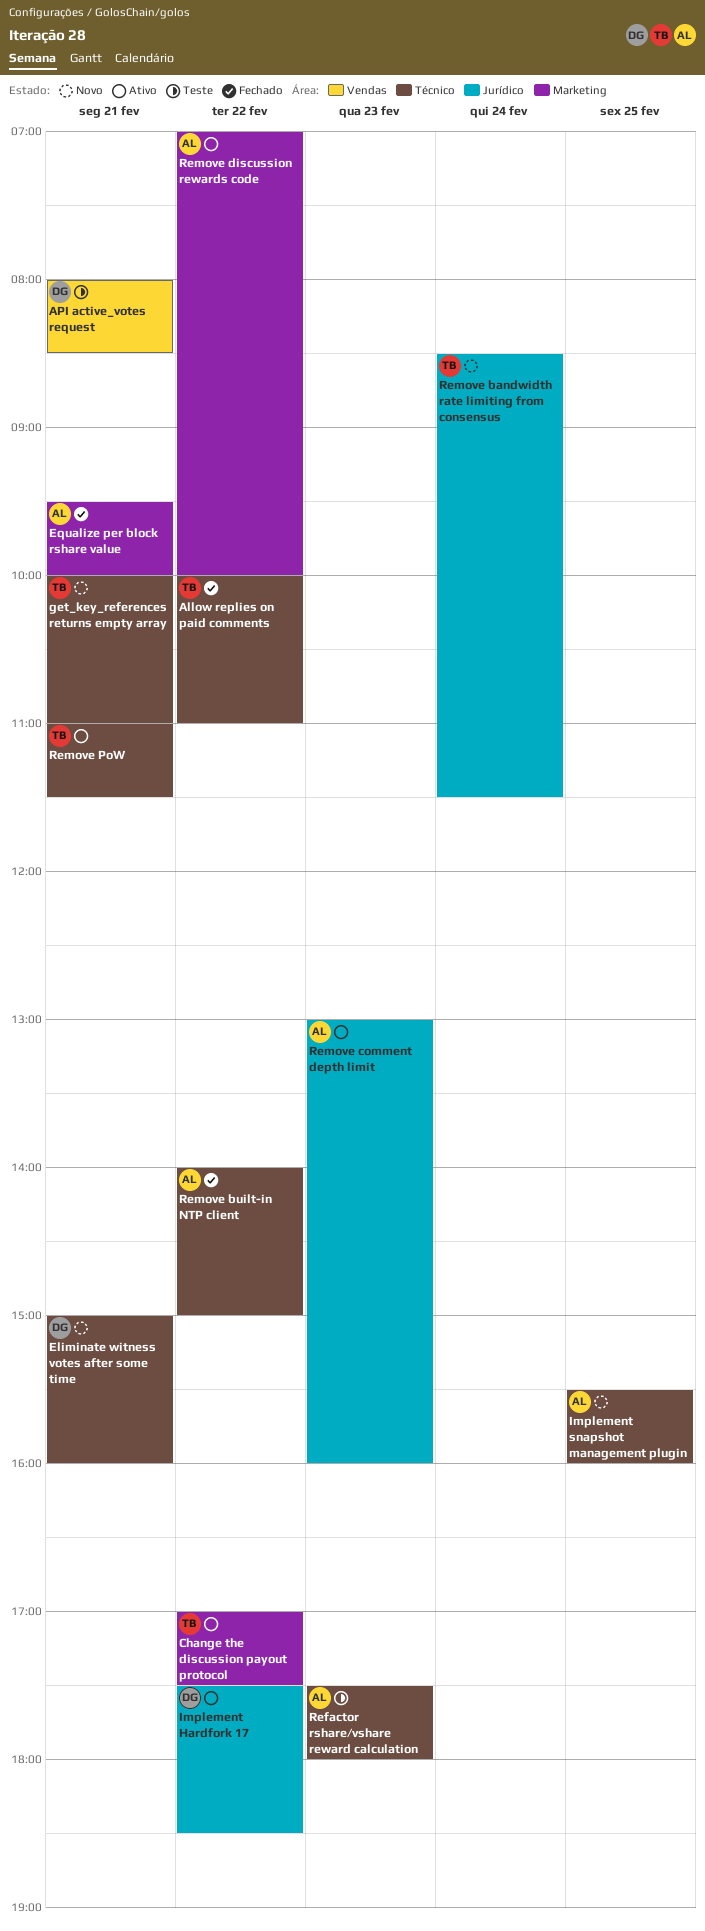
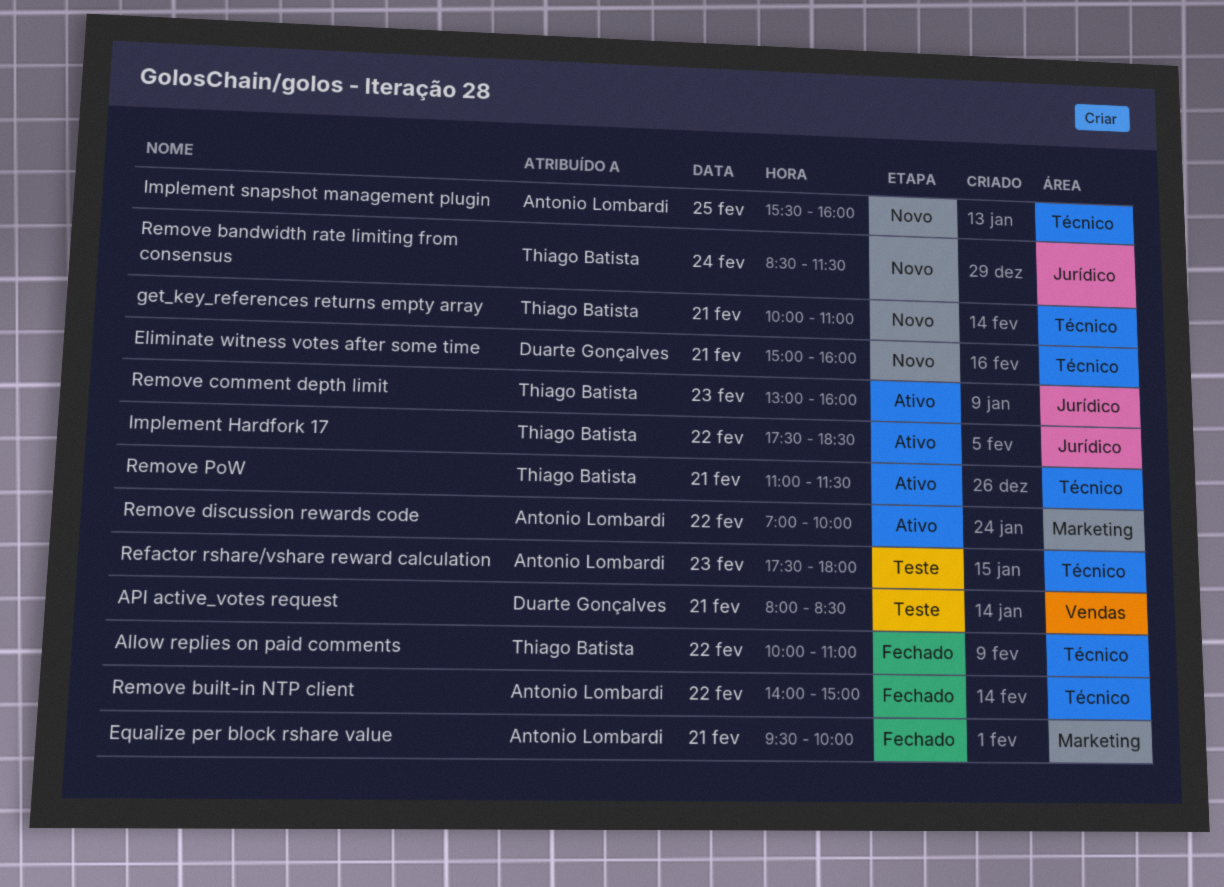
Change the discussion payout protocol: present -> none
Implement Hardfork 17, owner: Duarte Gonçalves -> Thiago Batista
Remove comment depth limit, owner: Antonio Lombardi -> Thiago Batista

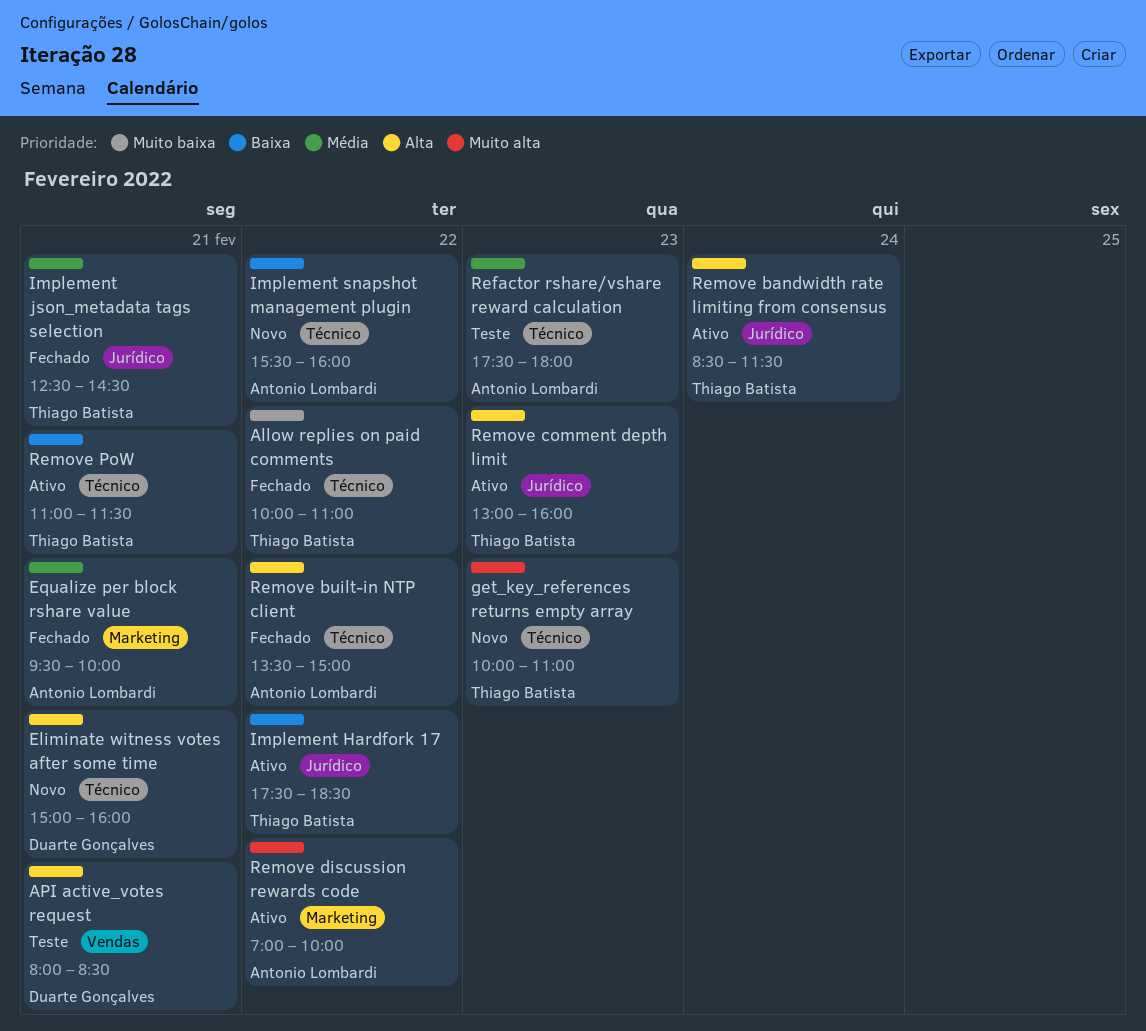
get_key_references returns empty array, day: Feb 21 -> Feb 23
Implement json_metadata tags selection: none -> present
Implement snapshot management plugin, day: Feb 25 -> Feb 22
Remove bandwidth rate limiting from consensus, status: Novo -> Ativo
Remove built-in NTP client, begins: 14:00 -> 13:30

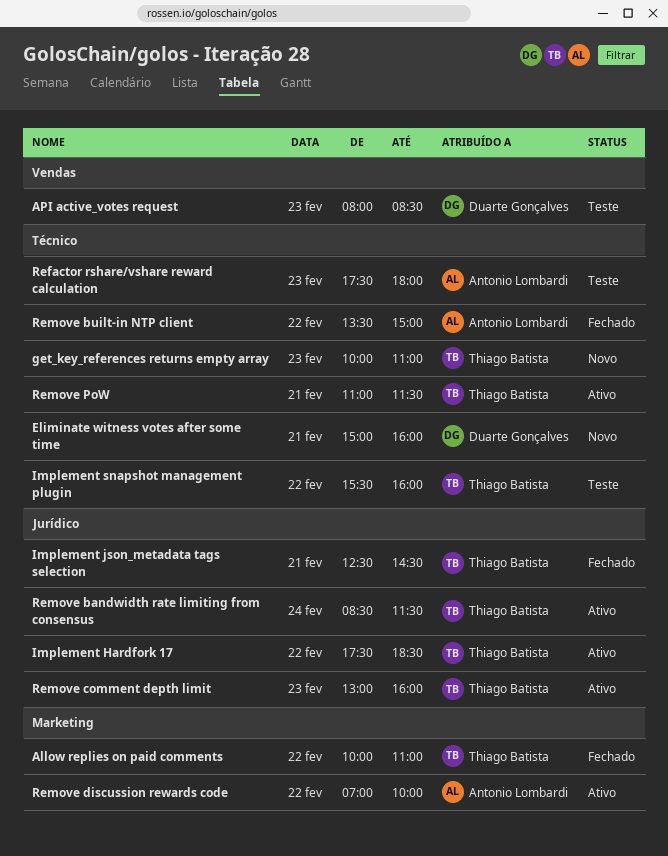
Allow replies on paid comments, label: Técnico -> Marketing
API active_votes request, day: Feb 21 -> Feb 23
Equalize per block rshare value: present -> none
Implement snapshot management plugin, status: Novo -> Teste
Implement snapshot management plugin, owner: Antonio Lombardi -> Thiago Batista

